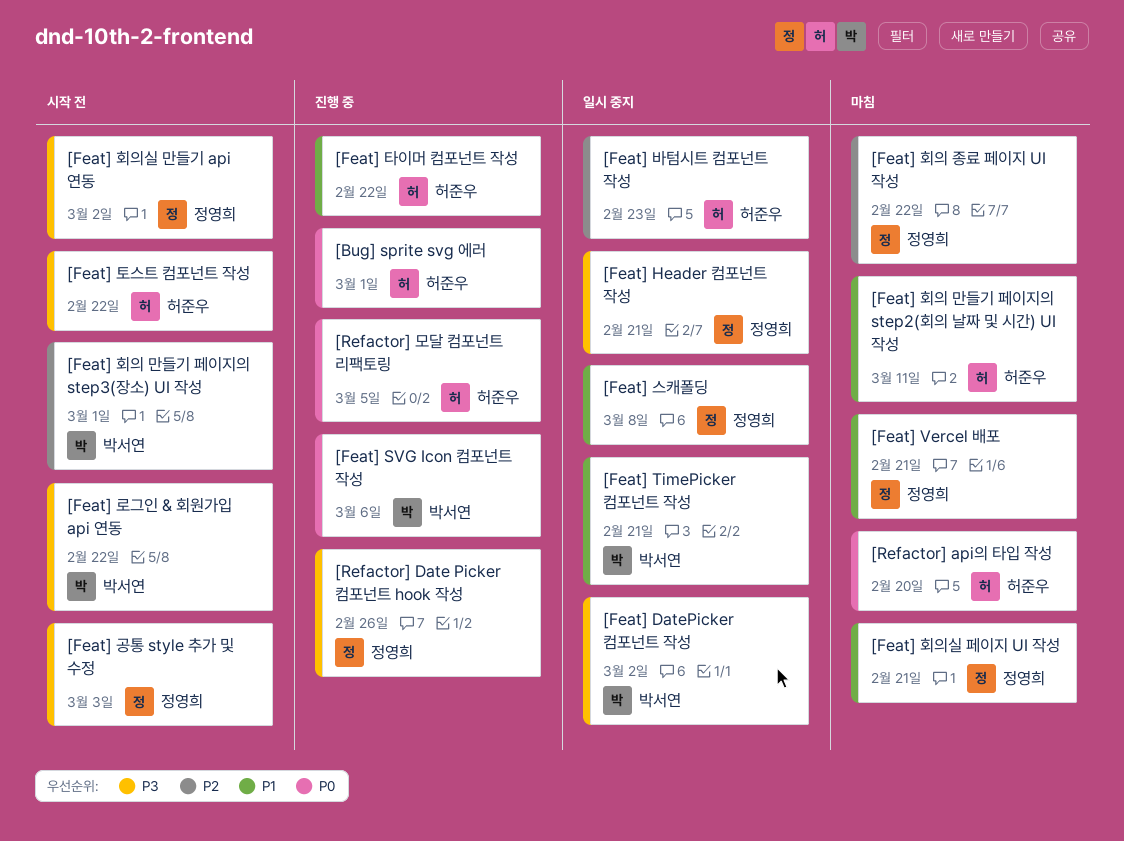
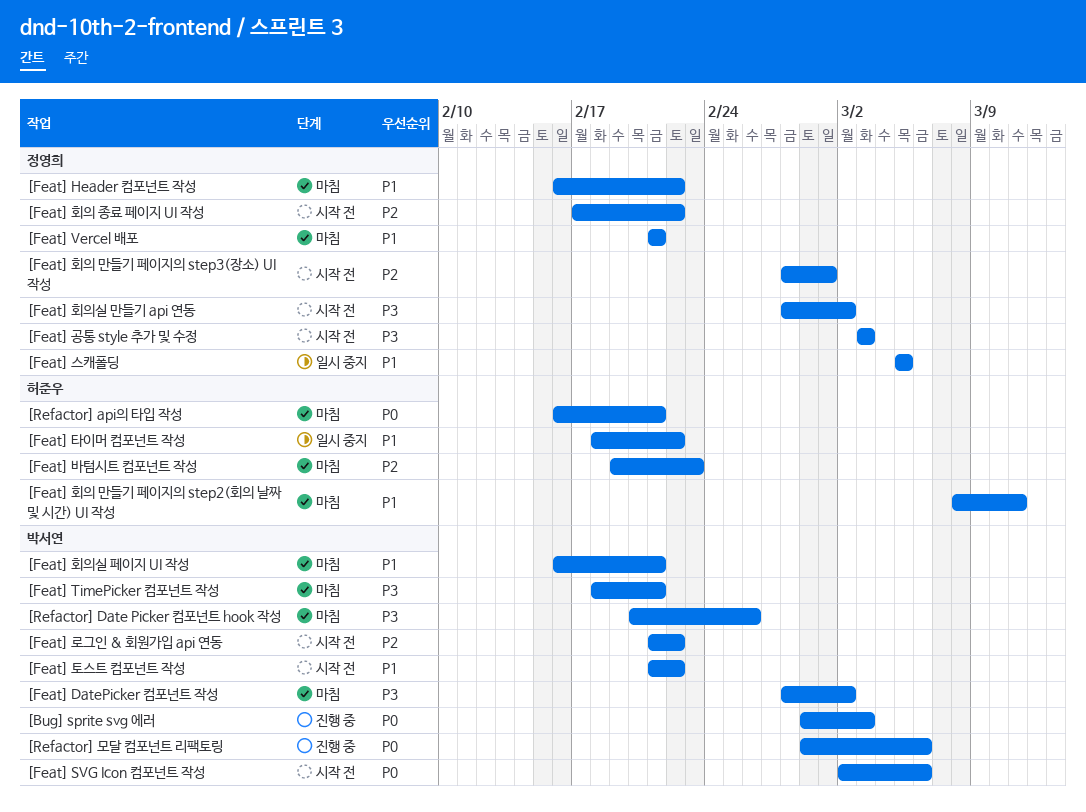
[Bug] sprite svg 에러, owner: 허준우 -> 박서연
[Bug] sprite svg 에러, due: Mar 1 -> Mar 3
[Feat] DatePicker 컴포넌트 작성, status: 일시 중지 -> 마침
[Feat] Header 컴포넌트 작성, status: 일시 중지 -> 마침
[Feat] Header 컴포넌트 작성, priority: P3 -> P1
[Feat] Header 컴포넌트 작성, due: Feb 21 -> Feb 22
[Feat] SVG Icon 컴포넌트 작성, status: 진행 중 -> 시작 전
[Feat] TimePicker 컴포넌트 작성, status: 일시 중지 -> 마침
[Feat] TimePicker 컴포넌트 작성, priority: P1 -> P3
[Feat] 로그인 & 회원가입 api 연동, priority: P3 -> P2
[Feat] 바텀시트 컴포넌트 작성, status: 일시 중지 -> 마침
[Feat] 스캐폴딩, due: Mar 8 -> Mar 5
[Feat] 타이머 컴포넌트 작성, status: 진행 중 -> 일시 중지
[Feat] 토스트 컴포넌트 작성, owner: 허준우 -> 박서연
[Feat] 토스트 컴포넌트 작성, priority: P3 -> P1
[Feat] 회의 만들기 페이지의 step3(장소) UI 작성, owner: 박서연 -> 정영희
[Feat] 회의 종료 페이지 UI 작성, status: 마침 -> 시작 전
[Feat] 회의실 페이지 UI 작성, owner: 정영희 -> 박서연
[Refactor] api의 타입 작성, due: Feb 20 -> Feb 21
[Refactor] Date Picker 컴포넌트 hook 작성, status: 진행 중 -> 마침
[Refactor] Date Picker 컴포넌트 hook 작성, owner: 정영희 -> 박서연
[Refactor] 모달 컴포넌트 리팩토링, owner: 허준우 -> 박서연
[Refactor] 모달 컴포넌트 리팩토링, due: Mar 5 -> Mar 6

